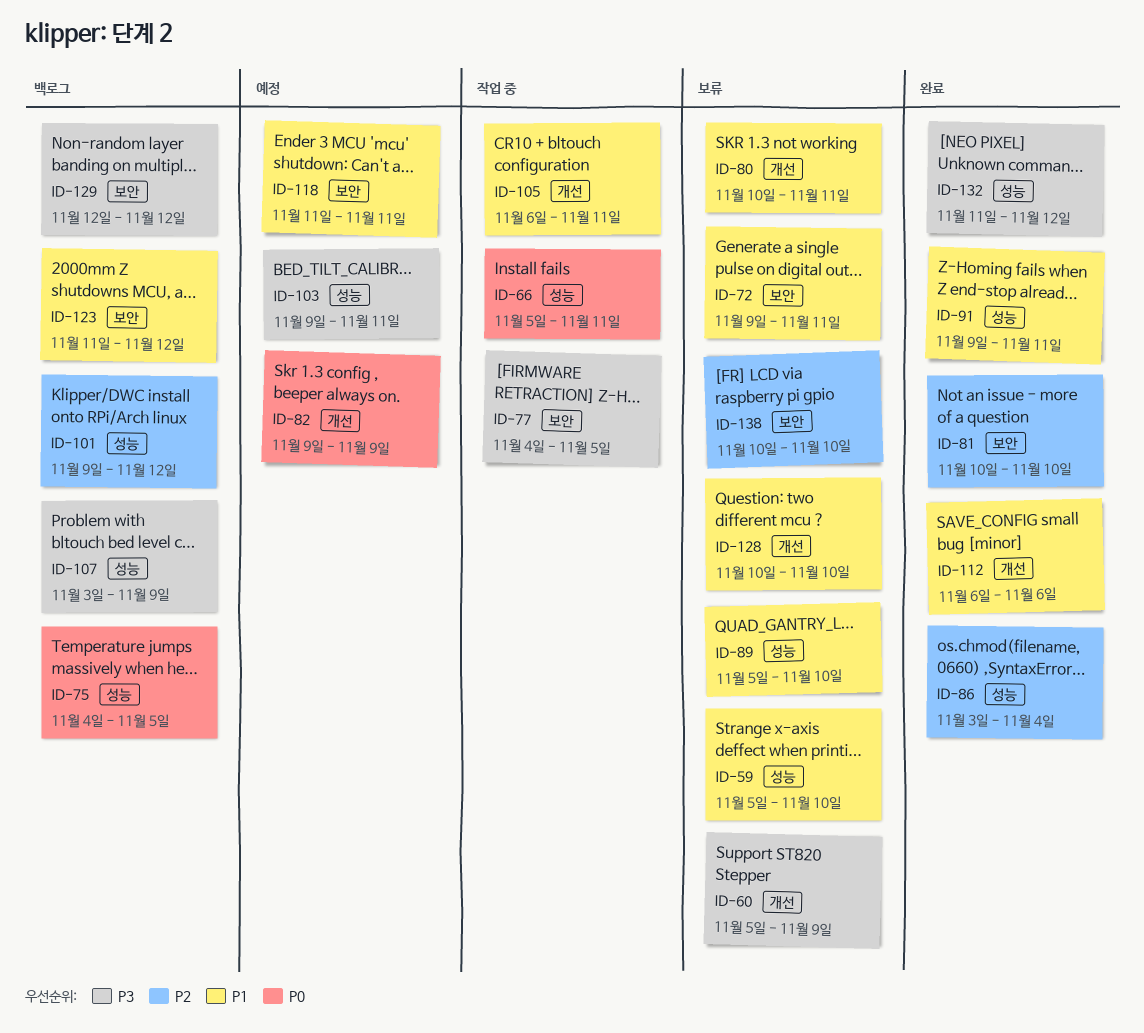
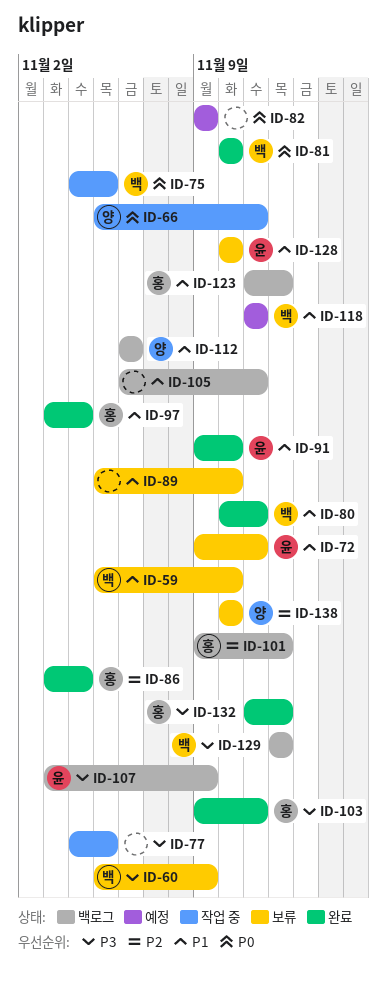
ID-75, status: 백로그 -> 작업 중
ID-80, status: 보류 -> 완료
ID-81, priority: P2 -> P0
ID-91, due: Nov 11 -> Nov 10
ID-97: none -> present
ID-103, status: 예정 -> 완료
ID-105, status: 작업 중 -> 백로그
ID-112, status: 완료 -> 백로그

